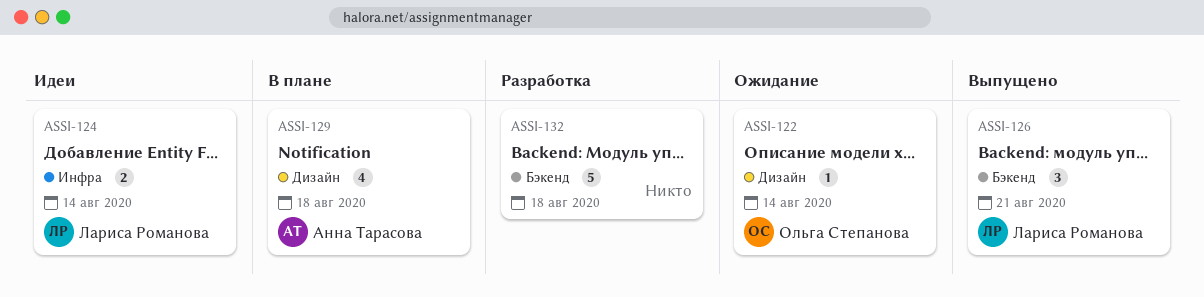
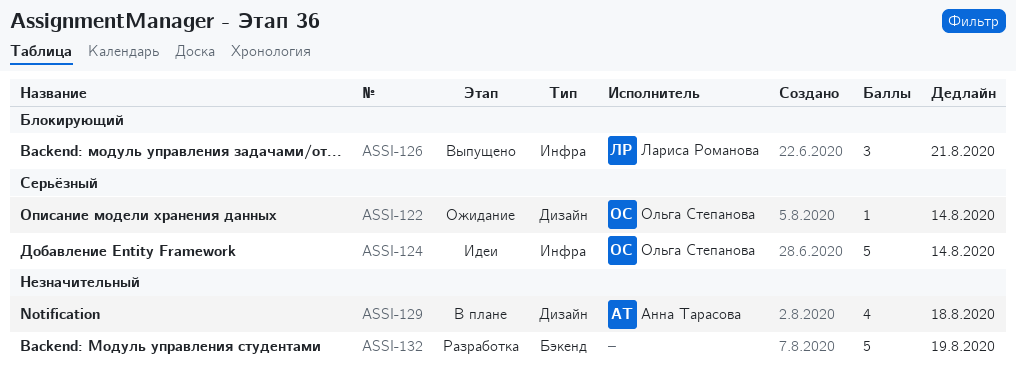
ASSI-124, owner: Лариса Романова -> Ольга Степанова
ASSI-124, estimate: 2 -> 5
ASSI-126, label: Бэкенд -> Инфра
ASSI-132, due: Aug 18 -> Aug 19

